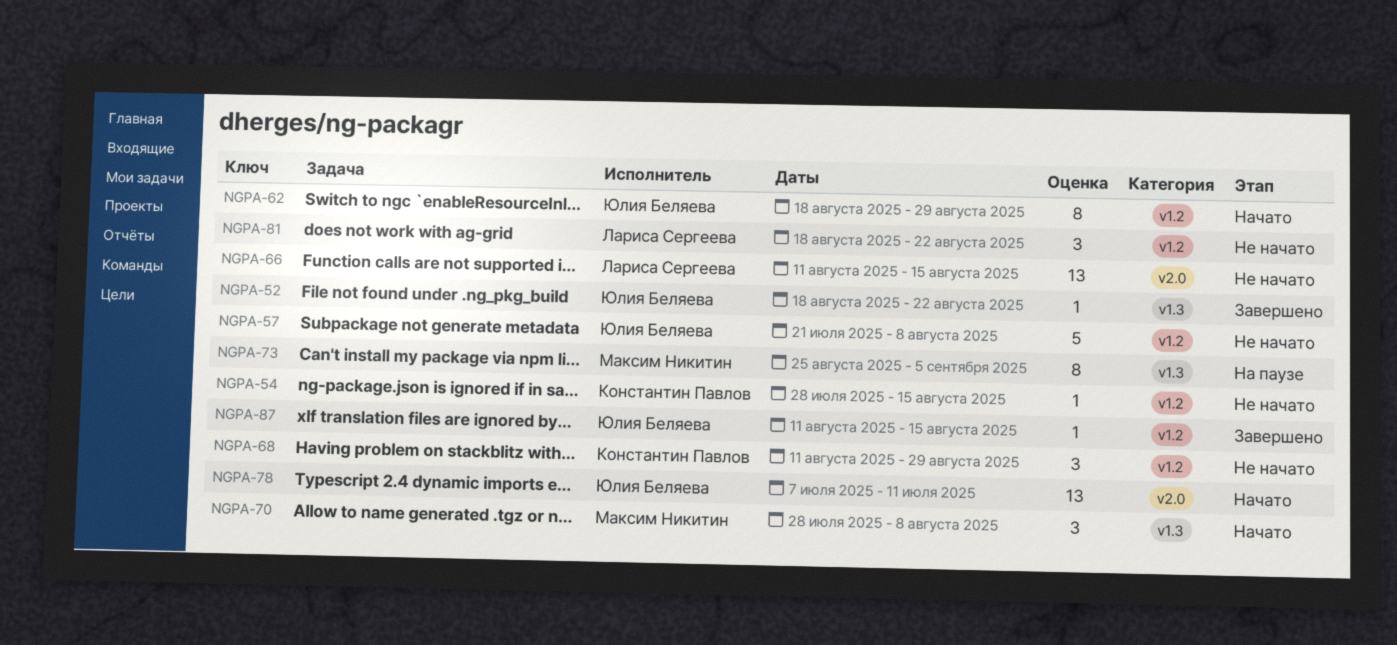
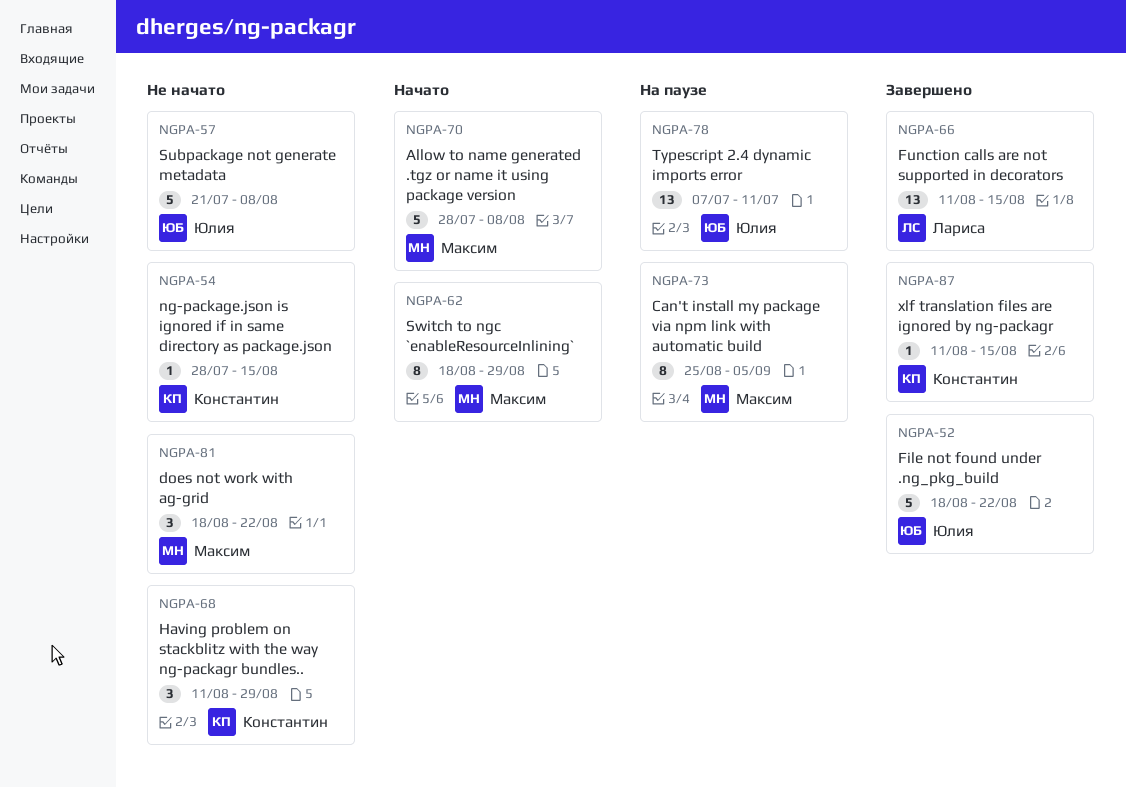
NGPA-52, estimate: 1 -> 5
NGPA-62, owner: Юлия Беляева -> Максим Никитин
NGPA-66, status: Не начато -> Завершено
NGPA-70, estimate: 3 -> 5
NGPA-78, status: Начато -> На паузе
NGPA-81, owner: Лариса Сергеева -> Максим Никитин
NGPA-87, owner: Юлия Беляева -> Константин Павлов

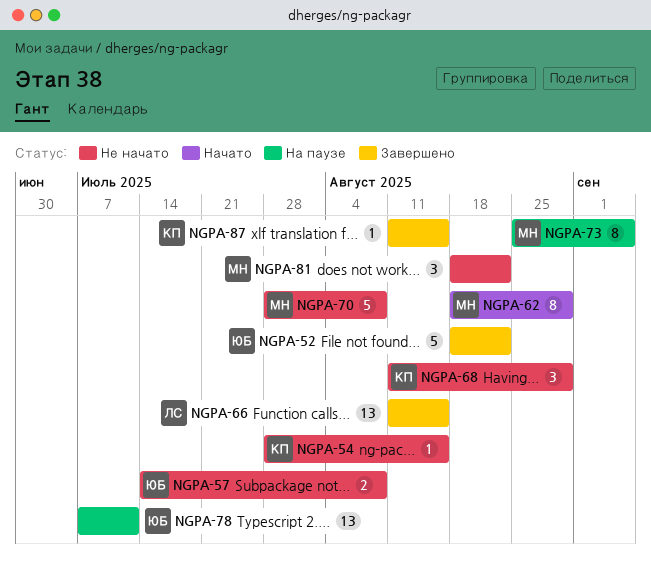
NGPA-57, estimate: 5 -> 2
NGPA-57, start: Jul 21 -> Jul 14
NGPA-70, status: Начато -> Не начато

